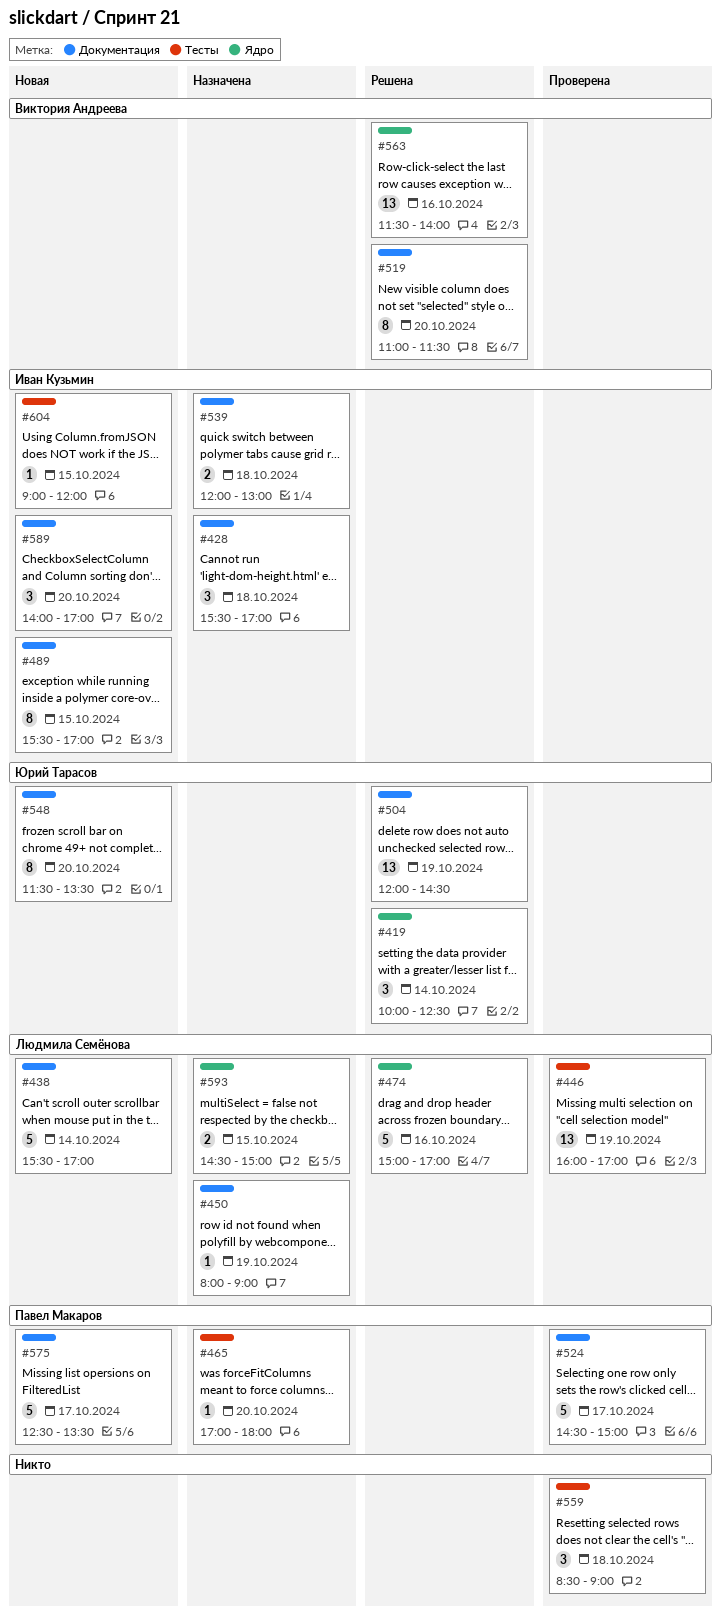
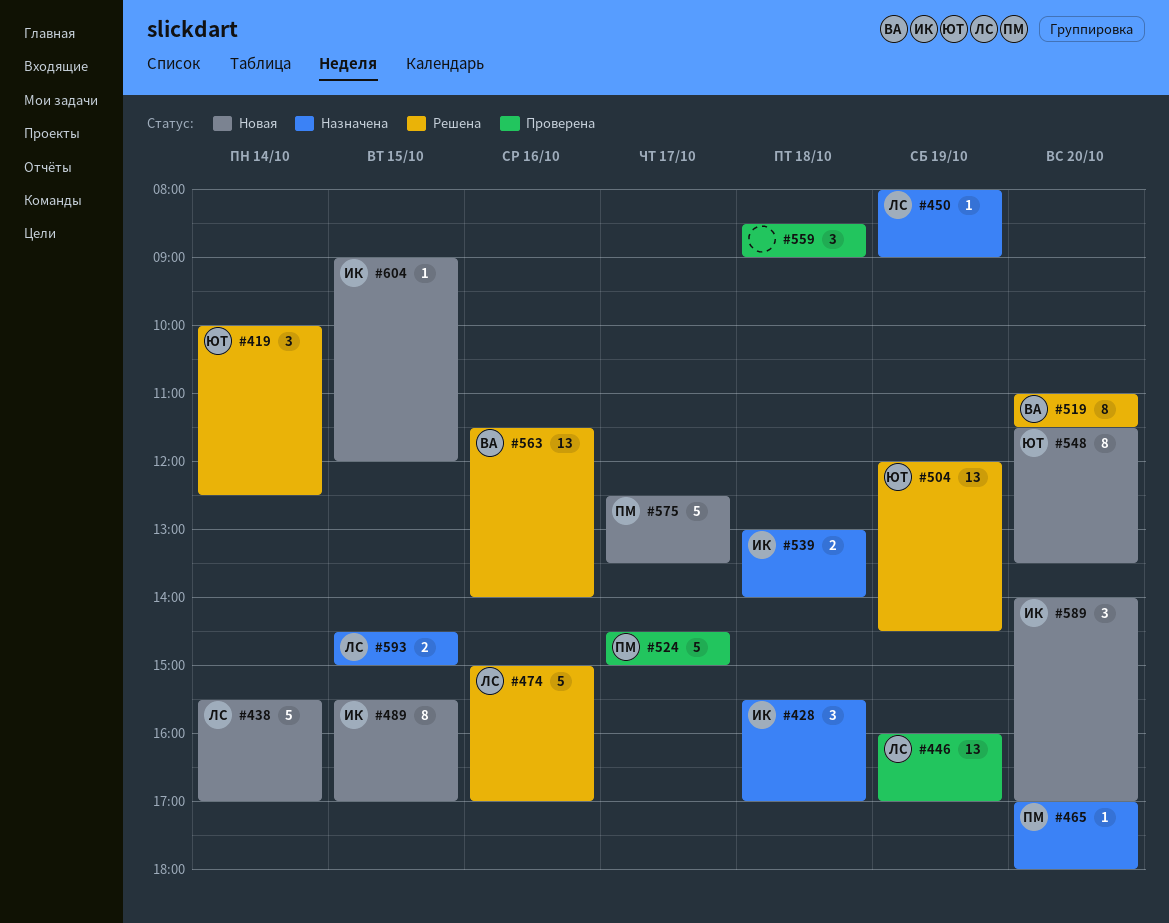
#539, begins: 12:00 -> 13:00
#539, ends: 13:00 -> 14:00

